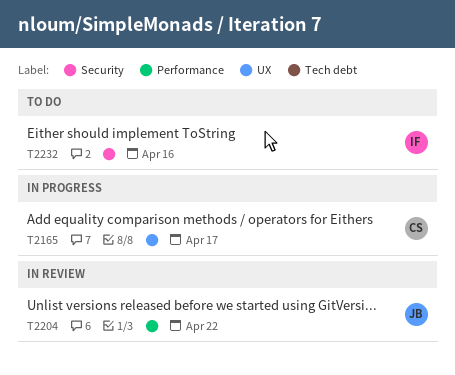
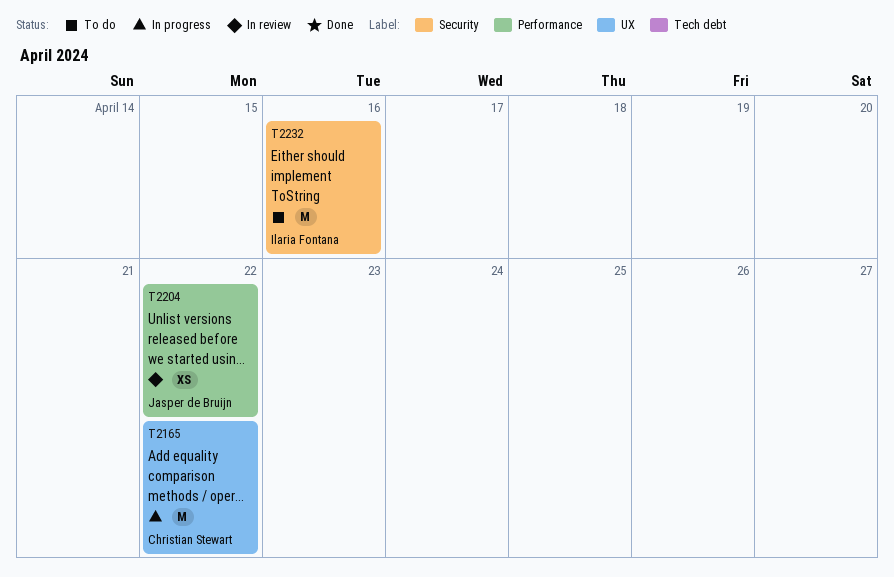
T2165, due: Apr 17 -> Apr 22

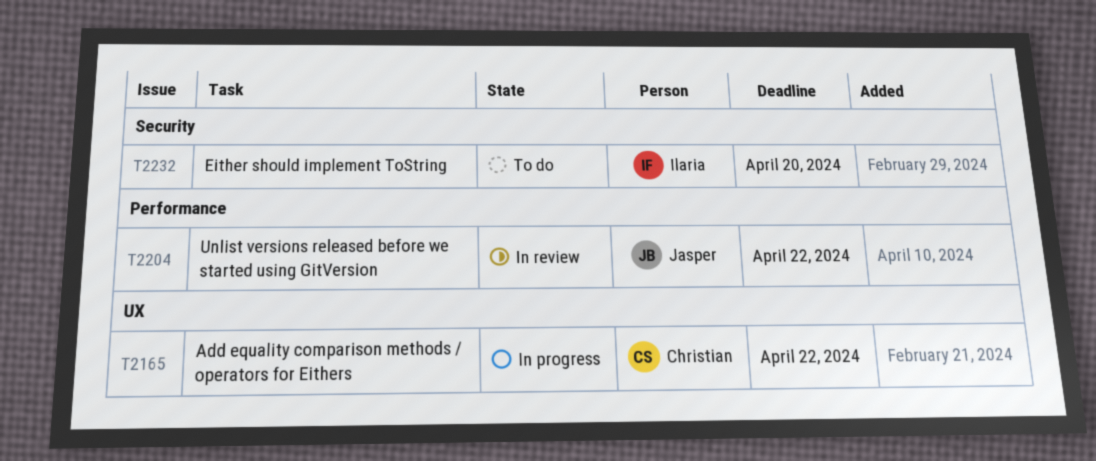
T2232, due: Apr 16 -> Apr 20

